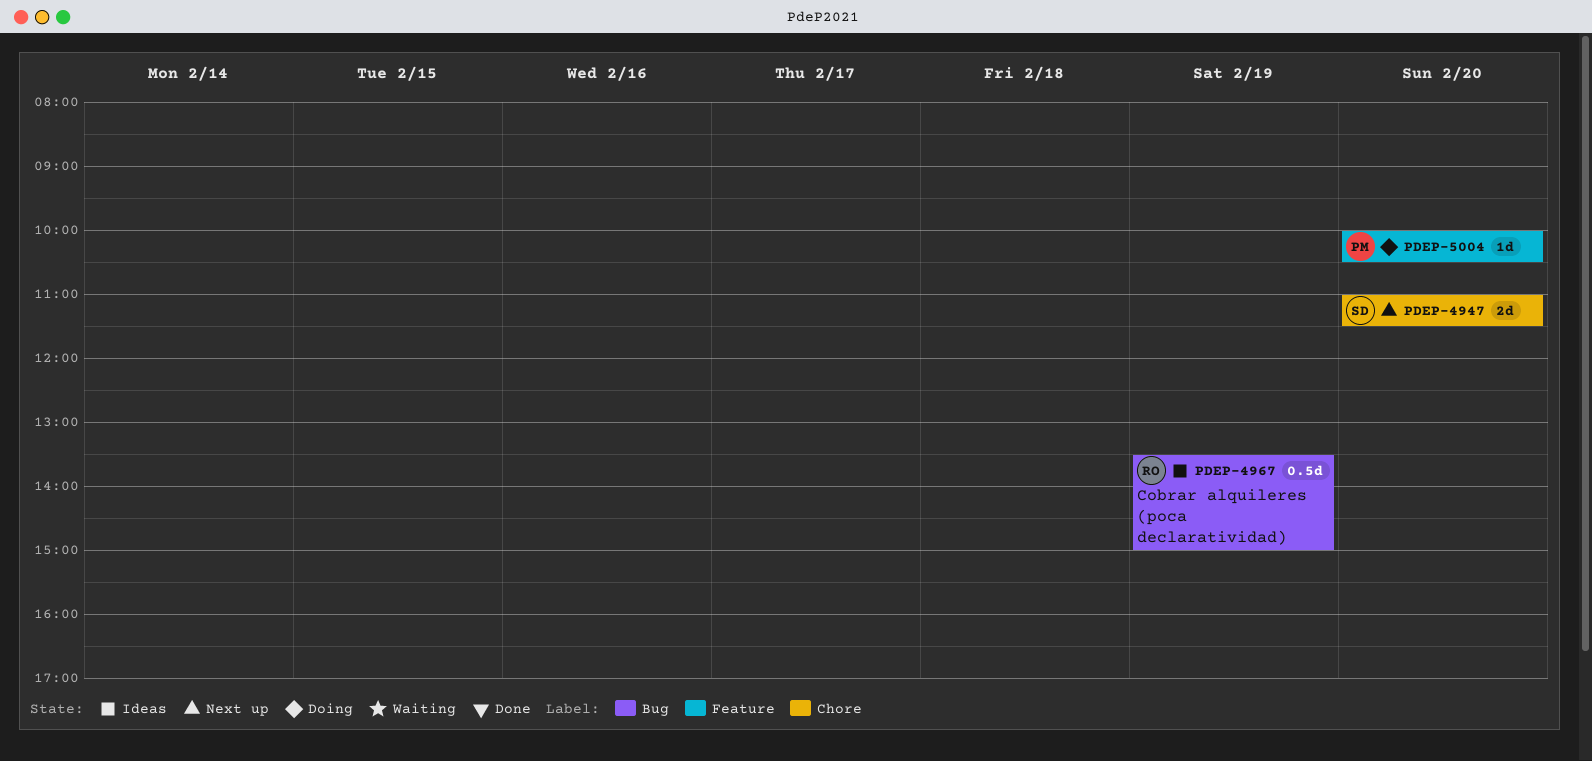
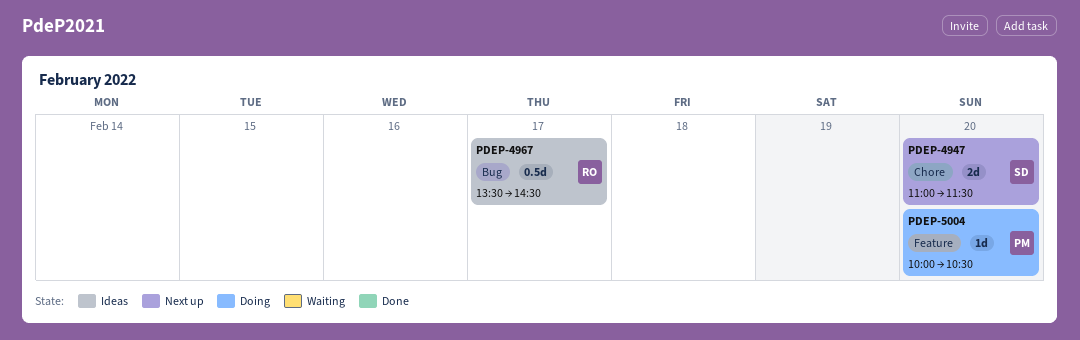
PDEP-4967, day: Feb 19 -> Feb 17
PDEP-4967, ends: 15:00 -> 14:30

